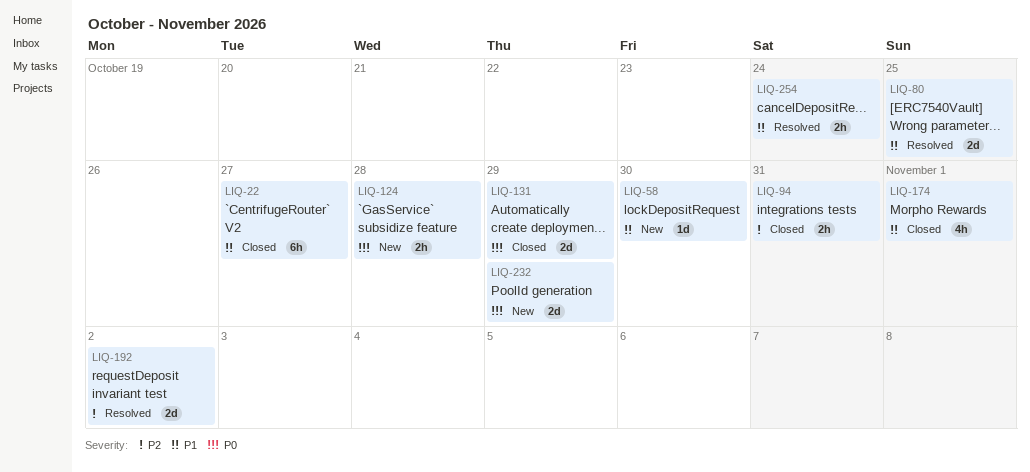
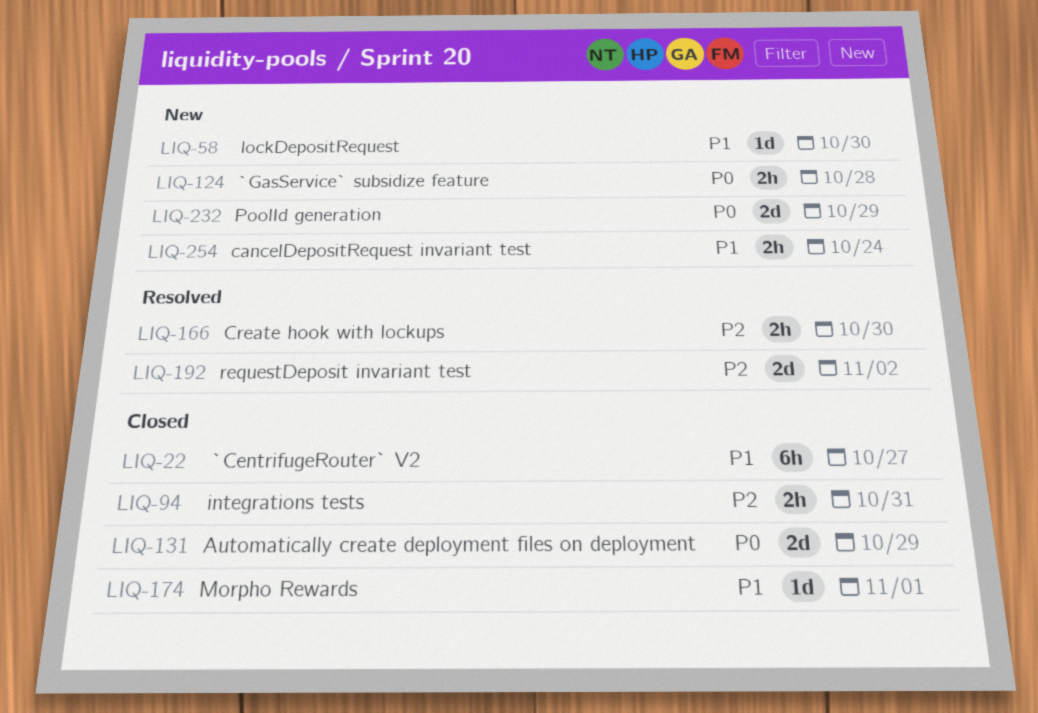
LIQ-80: present -> none
LIQ-166: none -> present
LIQ-174, estimate: 4h -> 1d
LIQ-254, status: Resolved -> New

